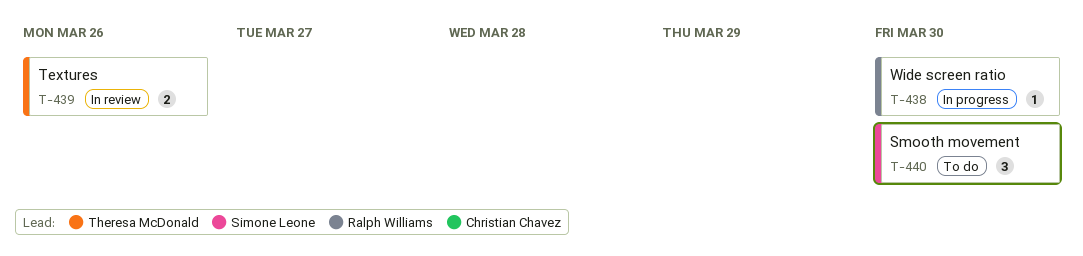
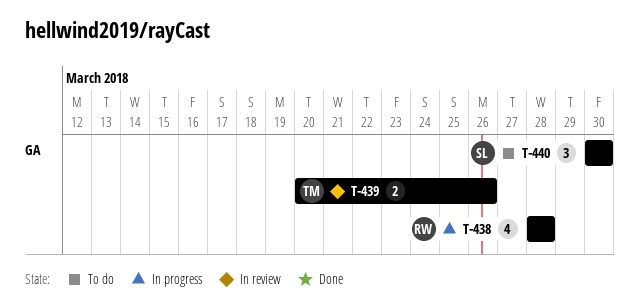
T-438, estimate: 1 -> 4
T-438, due: Mar 30 -> Mar 28

